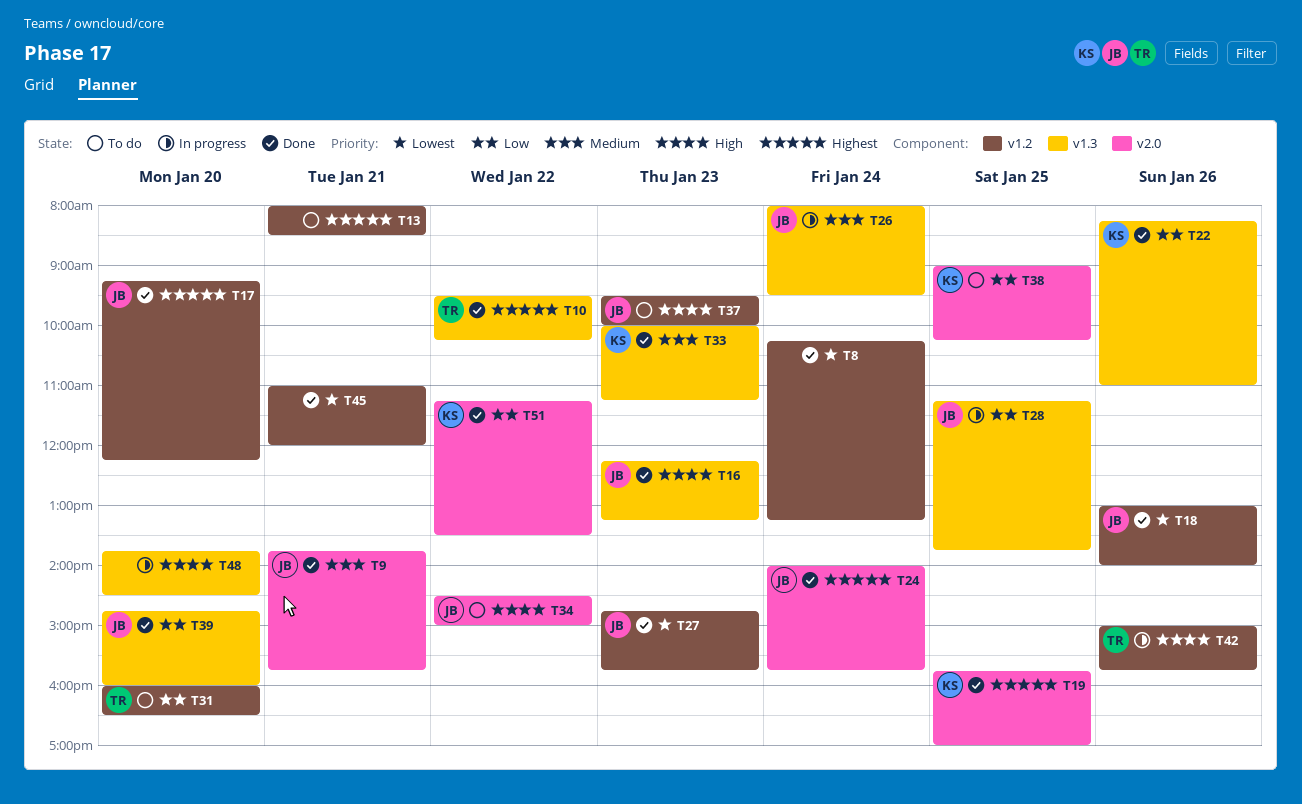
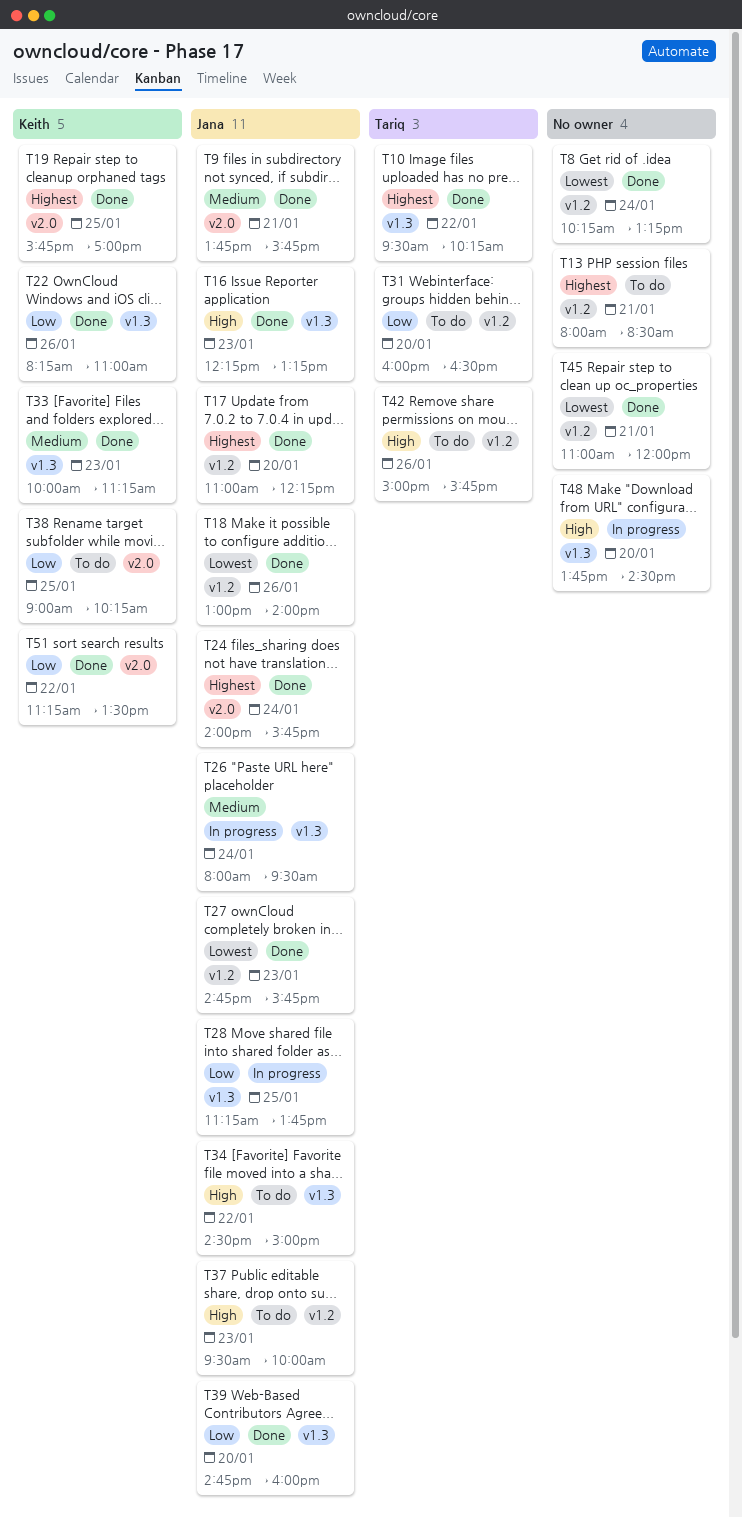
T17, begins: 09:15 -> 11:00
T34, label: v2.0 -> v1.3
T42, status: In progress -> To do

